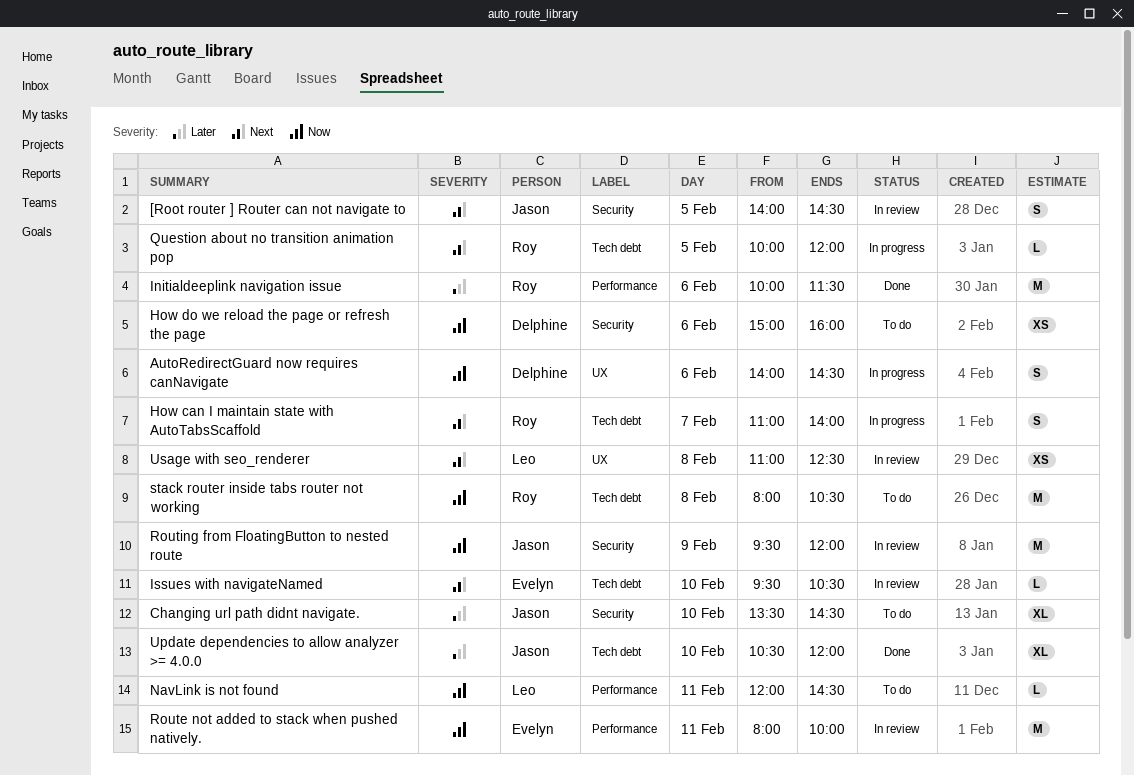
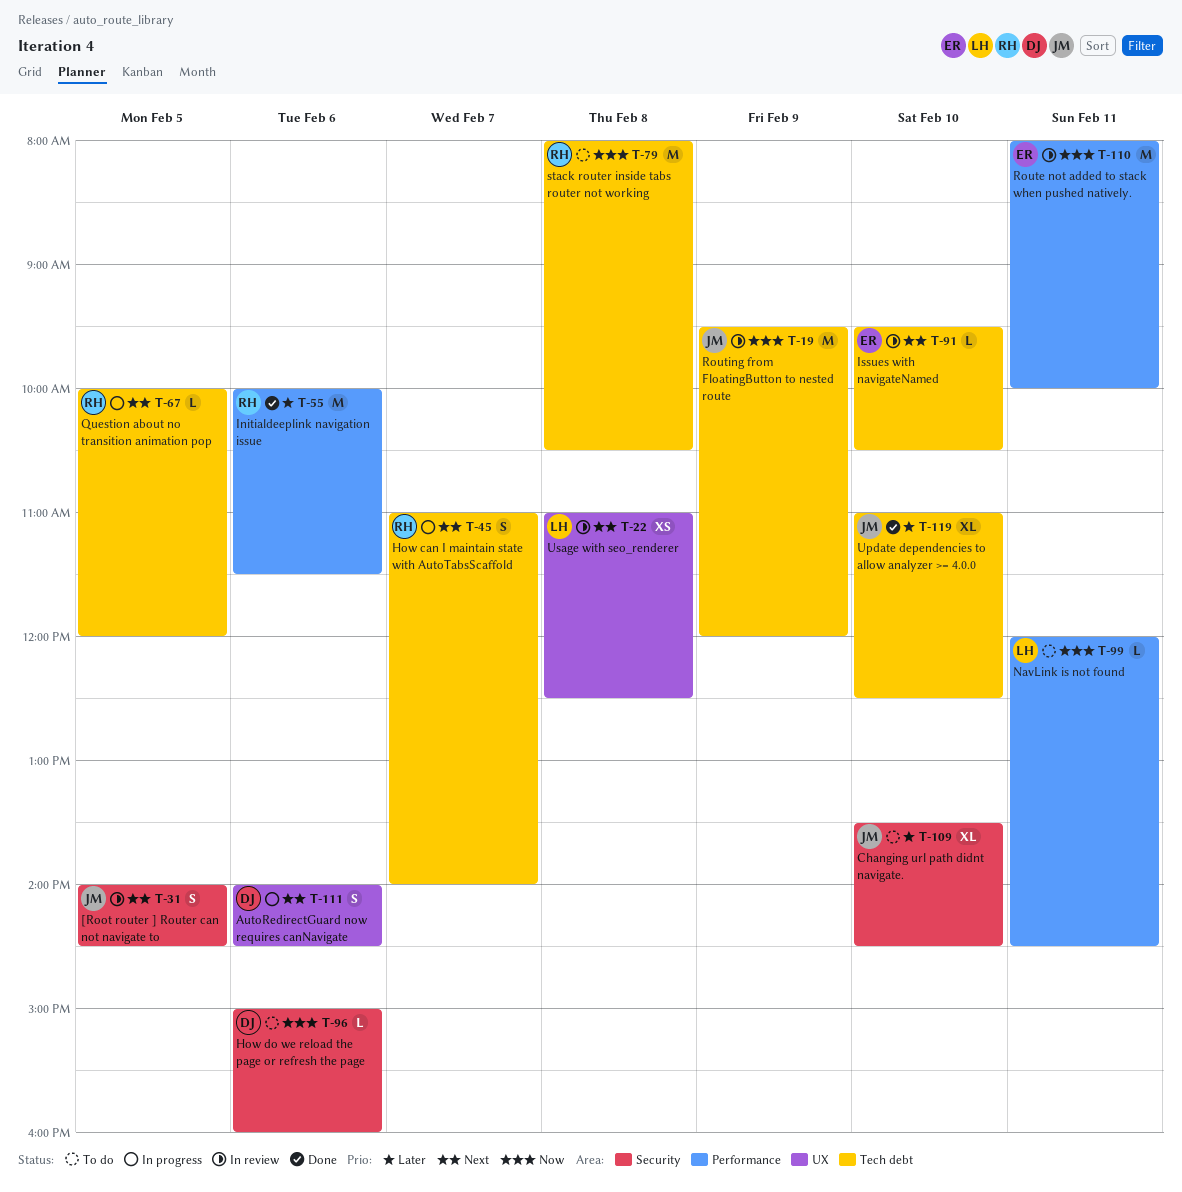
AutoRedirectGuard now requires canNavigate, priority: Now -> Next
How do we reload the page or refresh the page, estimate: XS -> L
Routing from FloatingButton to nested route, label: Security -> Tech debt
Update dependencies to allow analyzer >= 4.0.0, begins: 10:30 -> 11:00
Update dependencies to allow analyzer >= 4.0.0, ends: 12:00 -> 12:30

